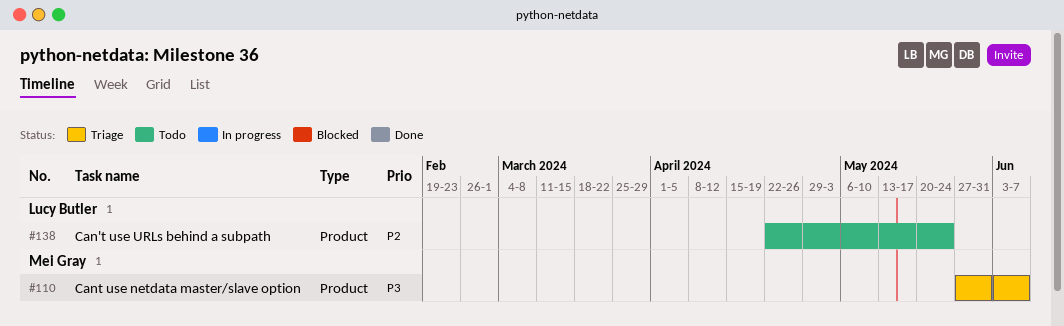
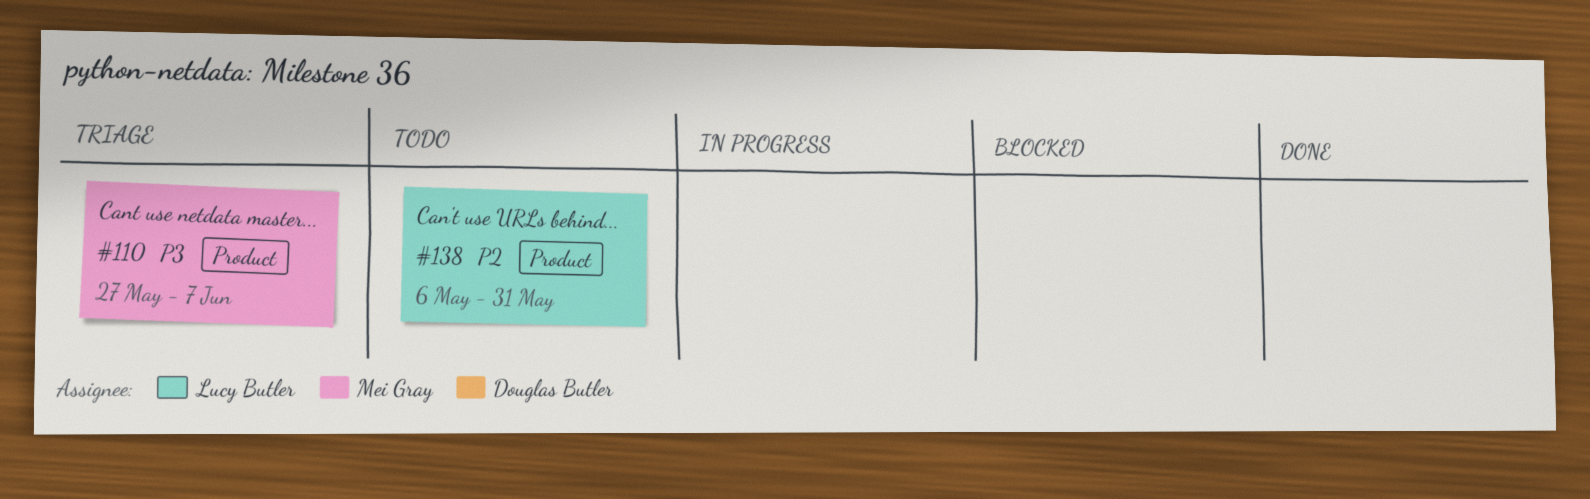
#138, start: Apr 22 -> May 6
#138, due: May 24 -> May 31

